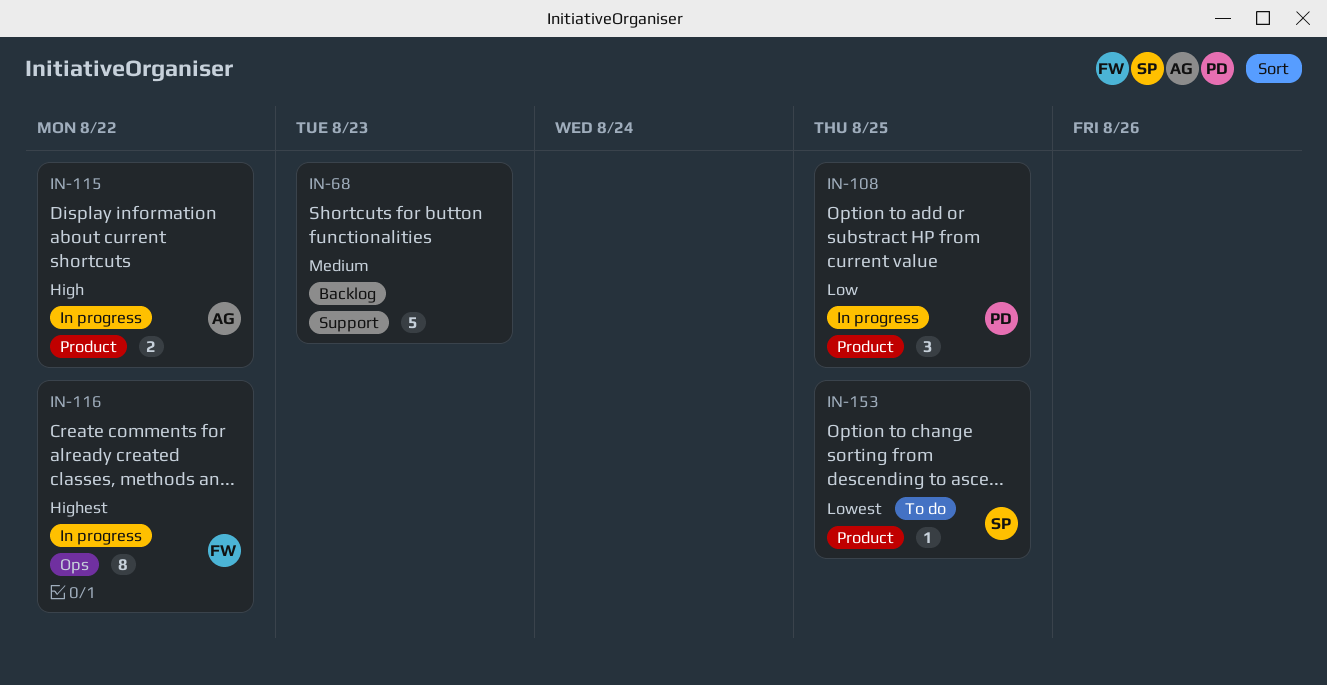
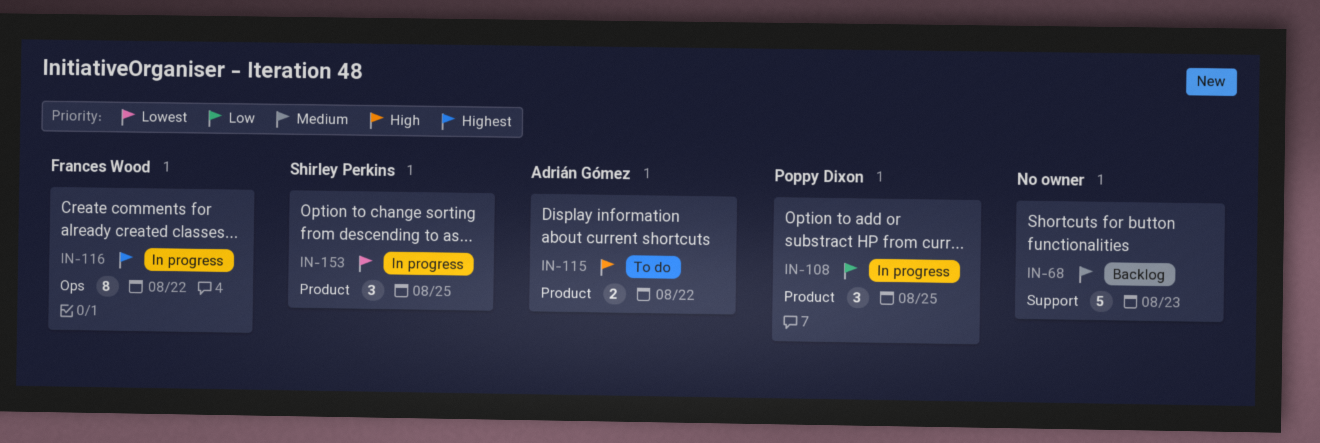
IN-115, status: In progress -> To do
IN-153, status: To do -> In progress
IN-153, estimate: 1 -> 3

